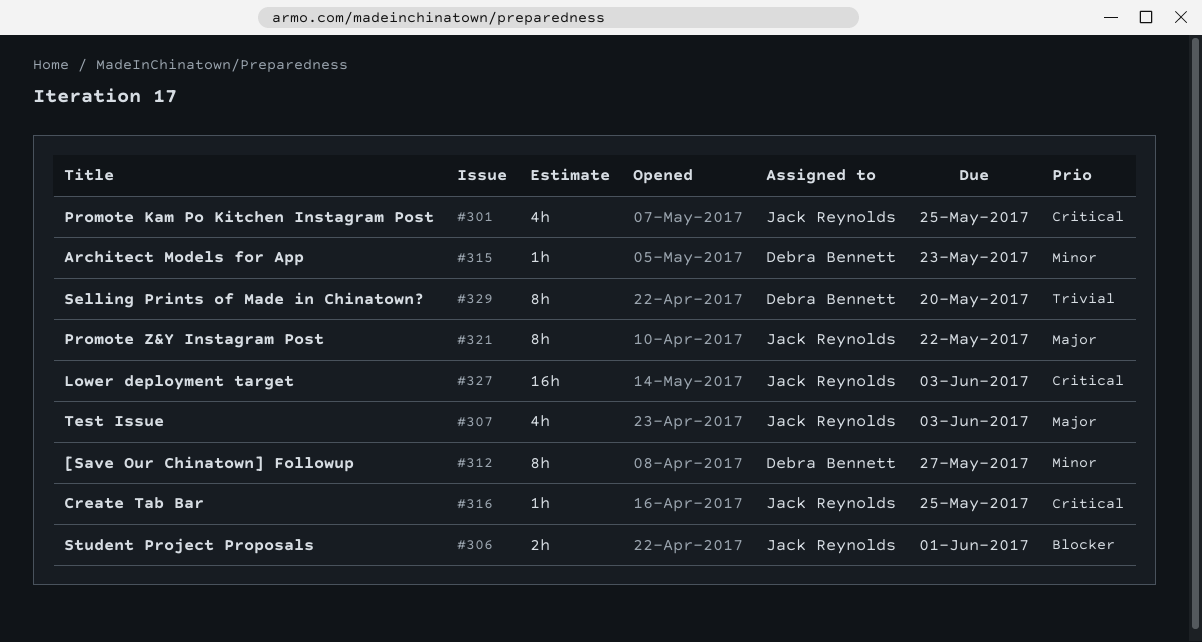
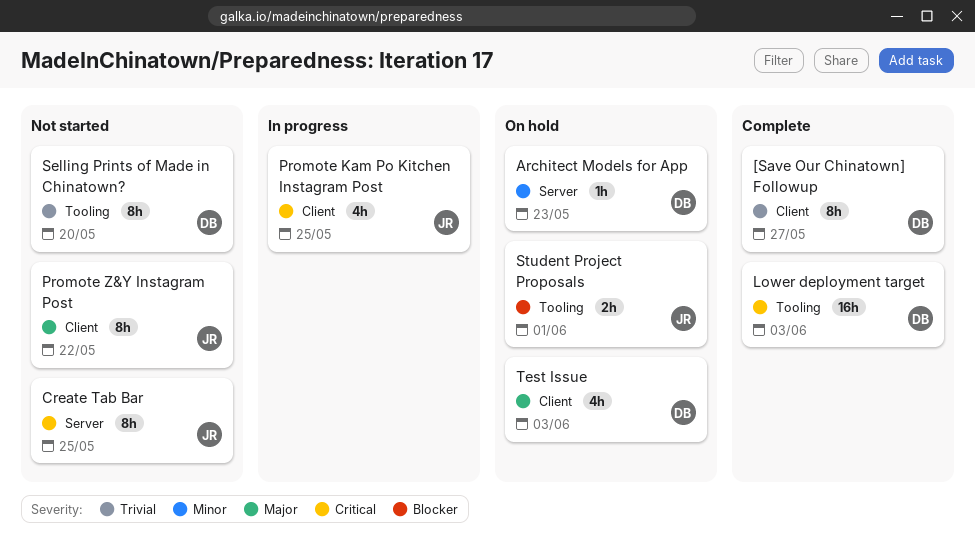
[Save Our Chinatown] Followup, priority: Minor -> Trivial
Create Tab Bar, estimate: 1h -> 8h
Lower deployment target, owner: Jack Reynolds -> Debra Bennett
Test Issue, owner: Jack Reynolds -> Debra Bennett

